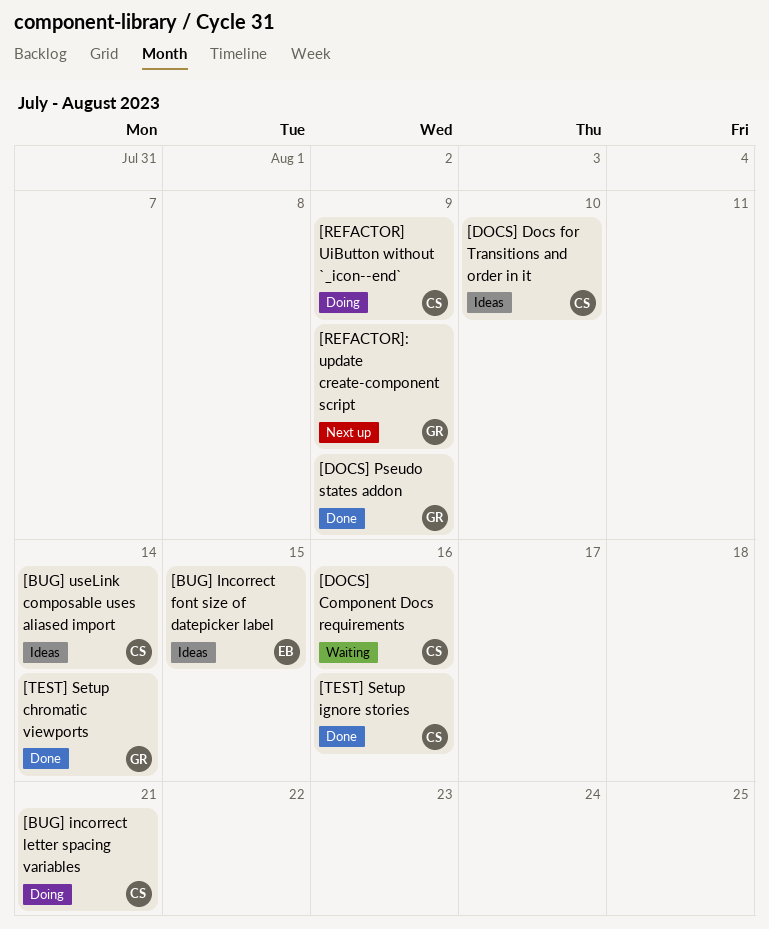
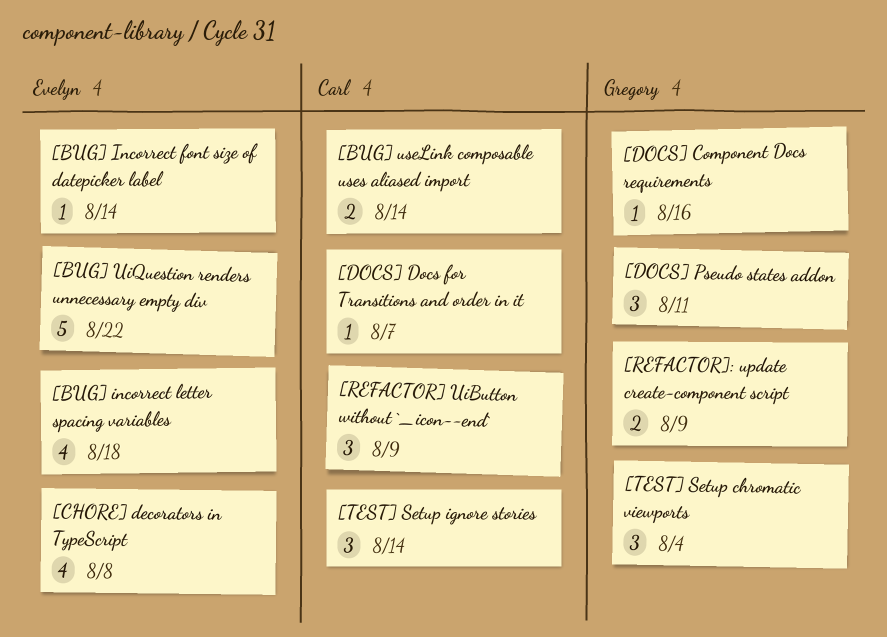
[BUG] Incorrect font size of datepicker label, due: Aug 15 -> Aug 14
[BUG] incorrect letter spacing variables, owner: Carl -> Evelyn
[BUG] incorrect letter spacing variables, due: Aug 21 -> Aug 18
[BUG] UiQuestion renders unnecessary empty div: none -> present
[CHORE] decorators in TypeScript: none -> present
[DOCS] Component Docs requirements, owner: Carl -> Gregory
[DOCS] Docs for Transitions and order in it, due: Aug 10 -> Aug 7
[DOCS] Pseudo states addon, due: Aug 9 -> Aug 11
[TEST] Setup chromatic viewports, due: Aug 14 -> Aug 4
[TEST] Setup ignore stories, due: Aug 16 -> Aug 14

